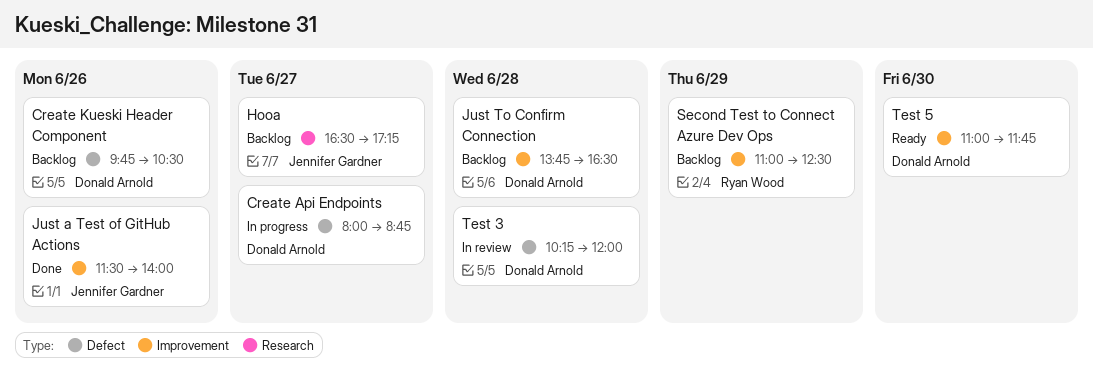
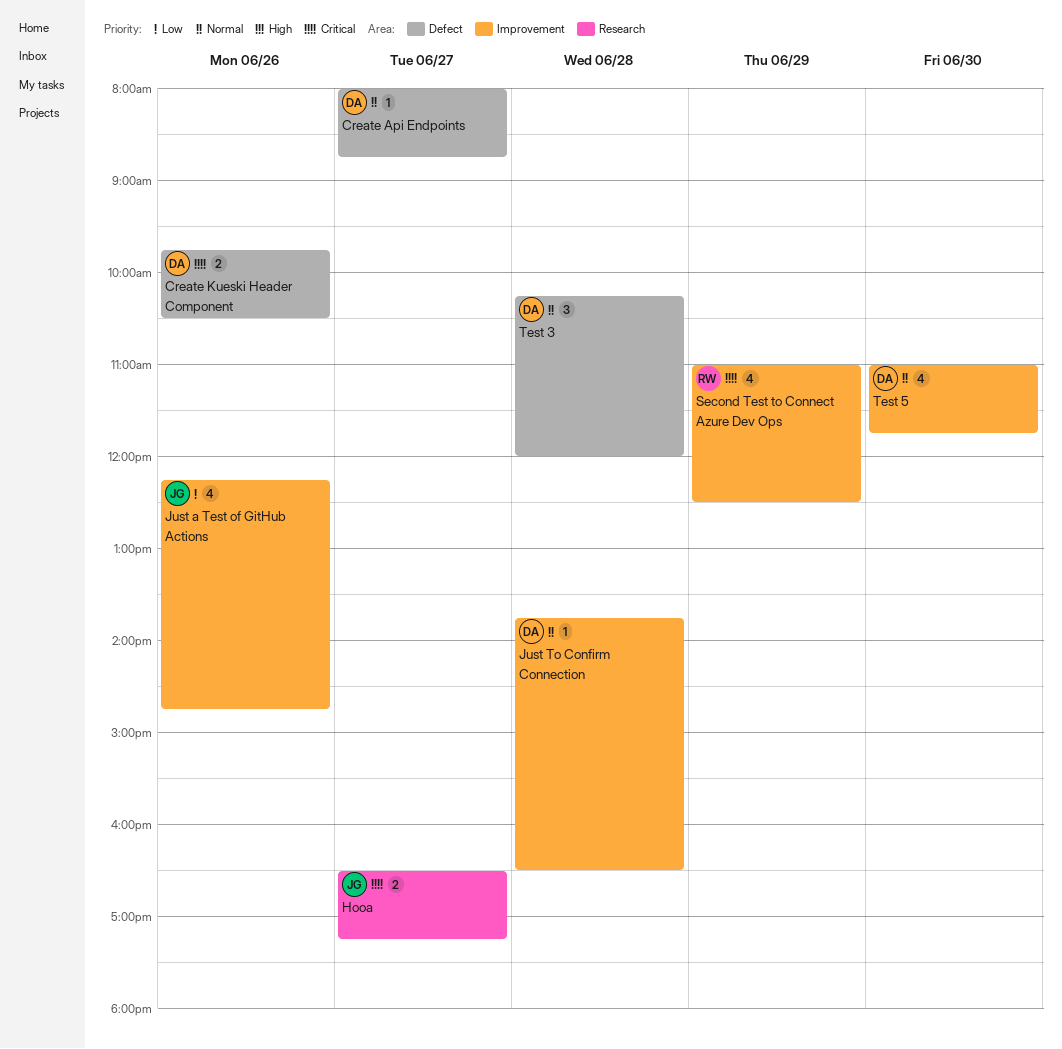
Just a Test of GitHub Actions, begins: 11:30 -> 12:15
Just a Test of GitHub Actions, ends: 14:00 -> 14:45

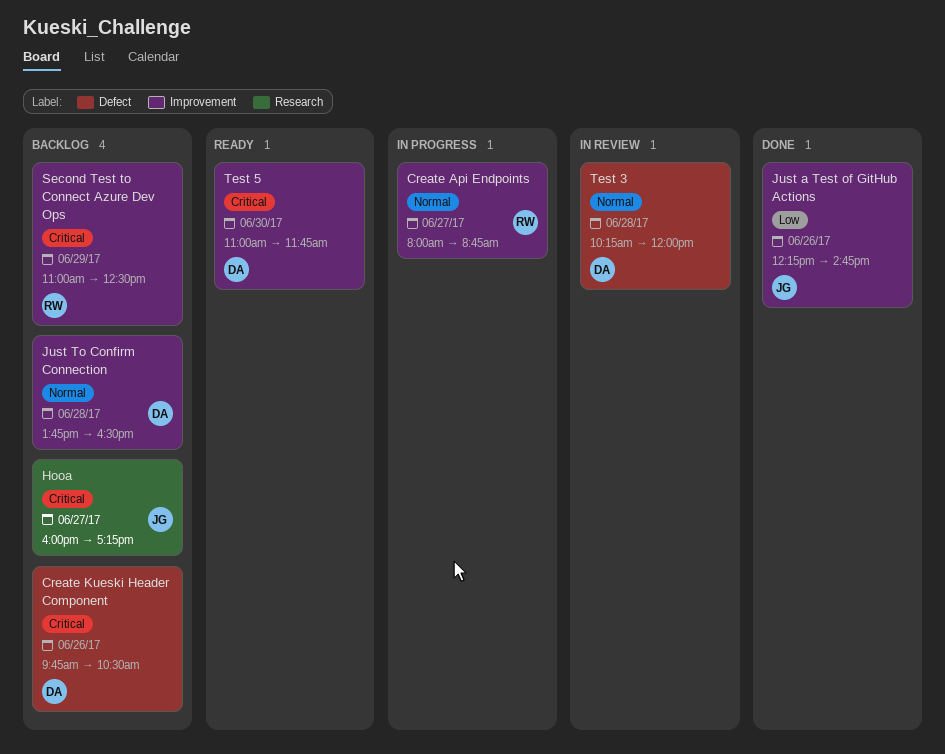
Create Api Endpoints, owner: DA -> RW
Create Api Endpoints, label: Defect -> Improvement
Hooa, begins: 16:30 -> 16:00
Test 5, priority: Normal -> Critical

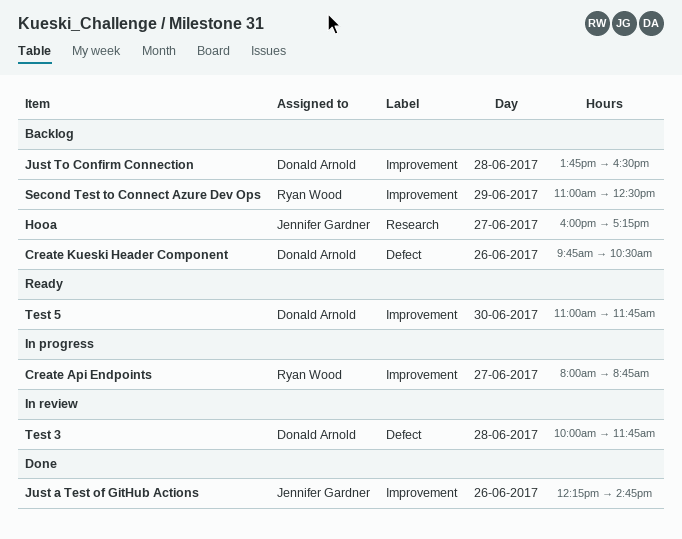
Test 3, begins: 10:15 -> 10:00
Test 3, ends: 12:00 -> 11:45

